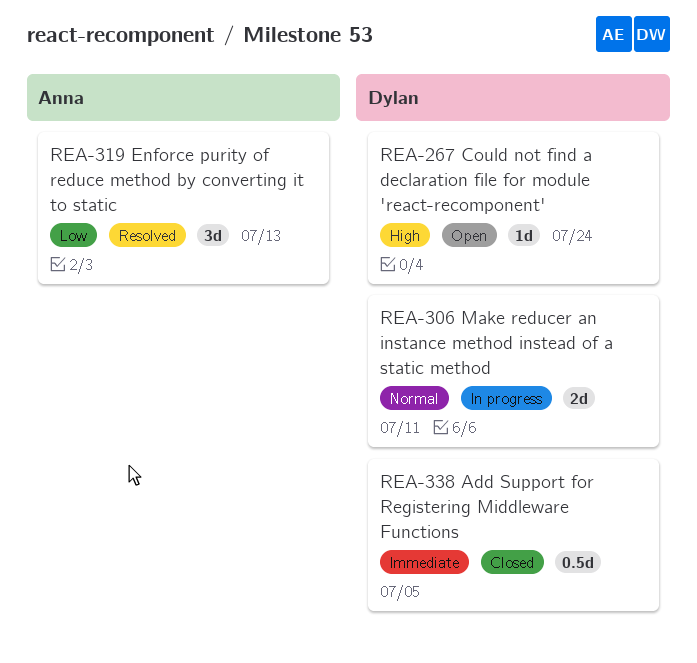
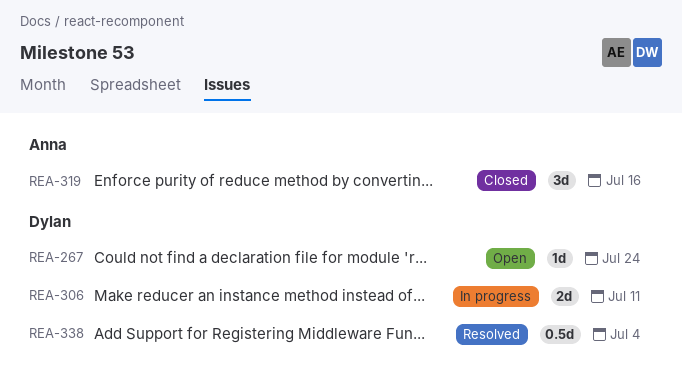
REA-319, status: Resolved -> Closed
REA-319, due: Jul 13 -> Jul 16
REA-338, status: Closed -> Resolved
REA-338, due: Jul 5 -> Jul 4

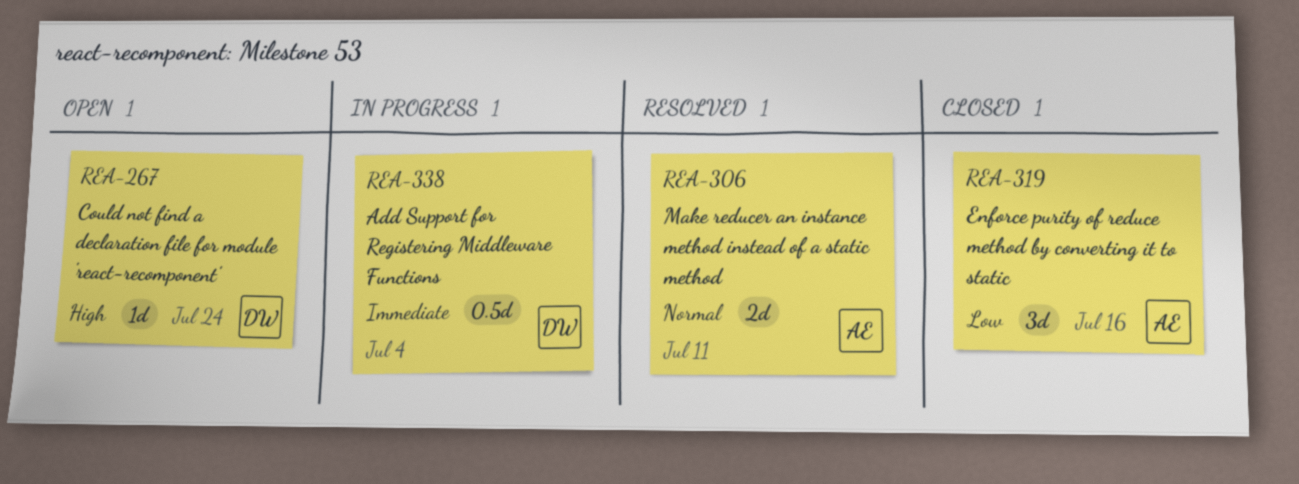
REA-306, status: In progress -> Resolved
REA-306, owner: Dylan -> Anna
REA-338, status: Resolved -> In progress

